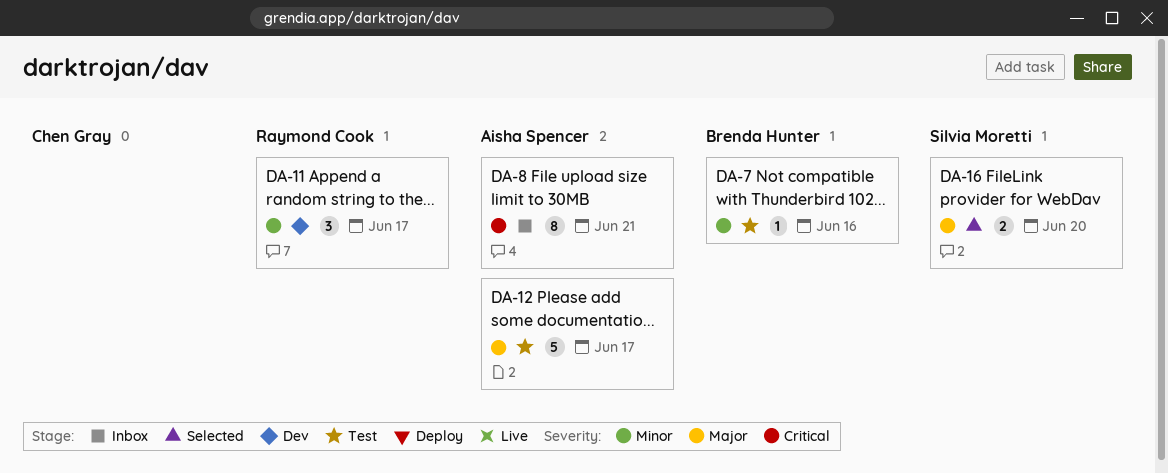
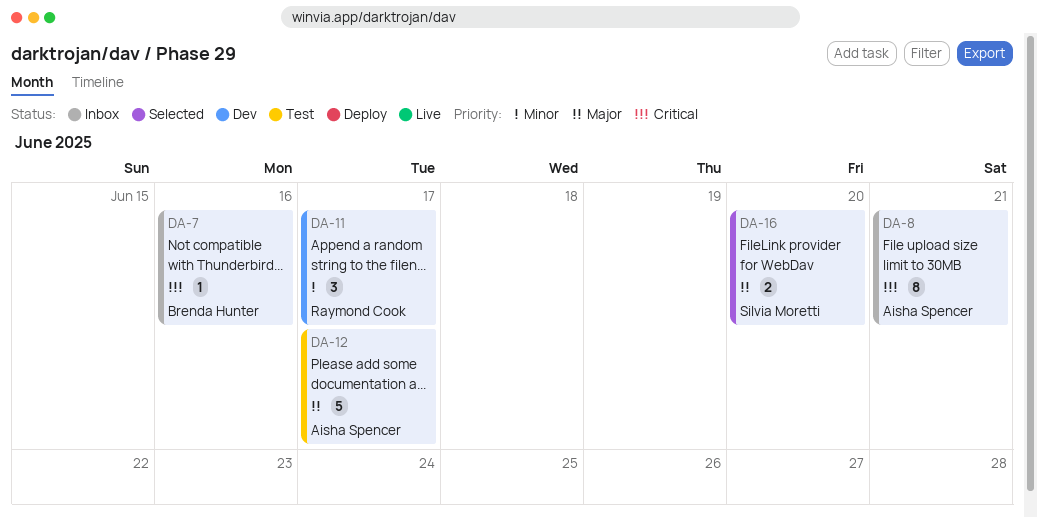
DA-7, status: Test -> Inbox
DA-7, priority: Minor -> Critical

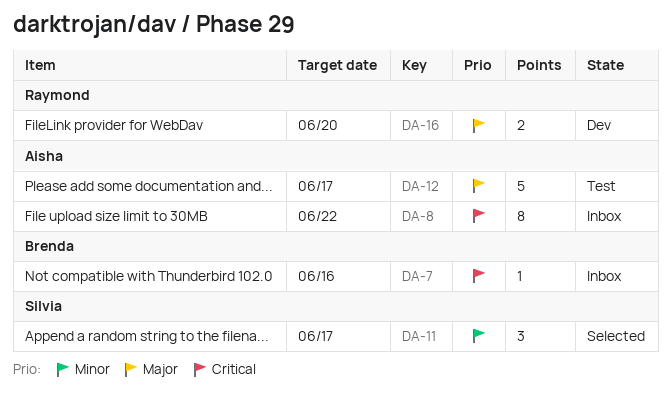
DA-8, due: Jun 21 -> Jun 22
DA-11, status: Dev -> Selected
DA-11, owner: Raymond Cook -> Silvia Moretti
DA-16, status: Selected -> Dev
DA-16, owner: Silvia Moretti -> Raymond Cook

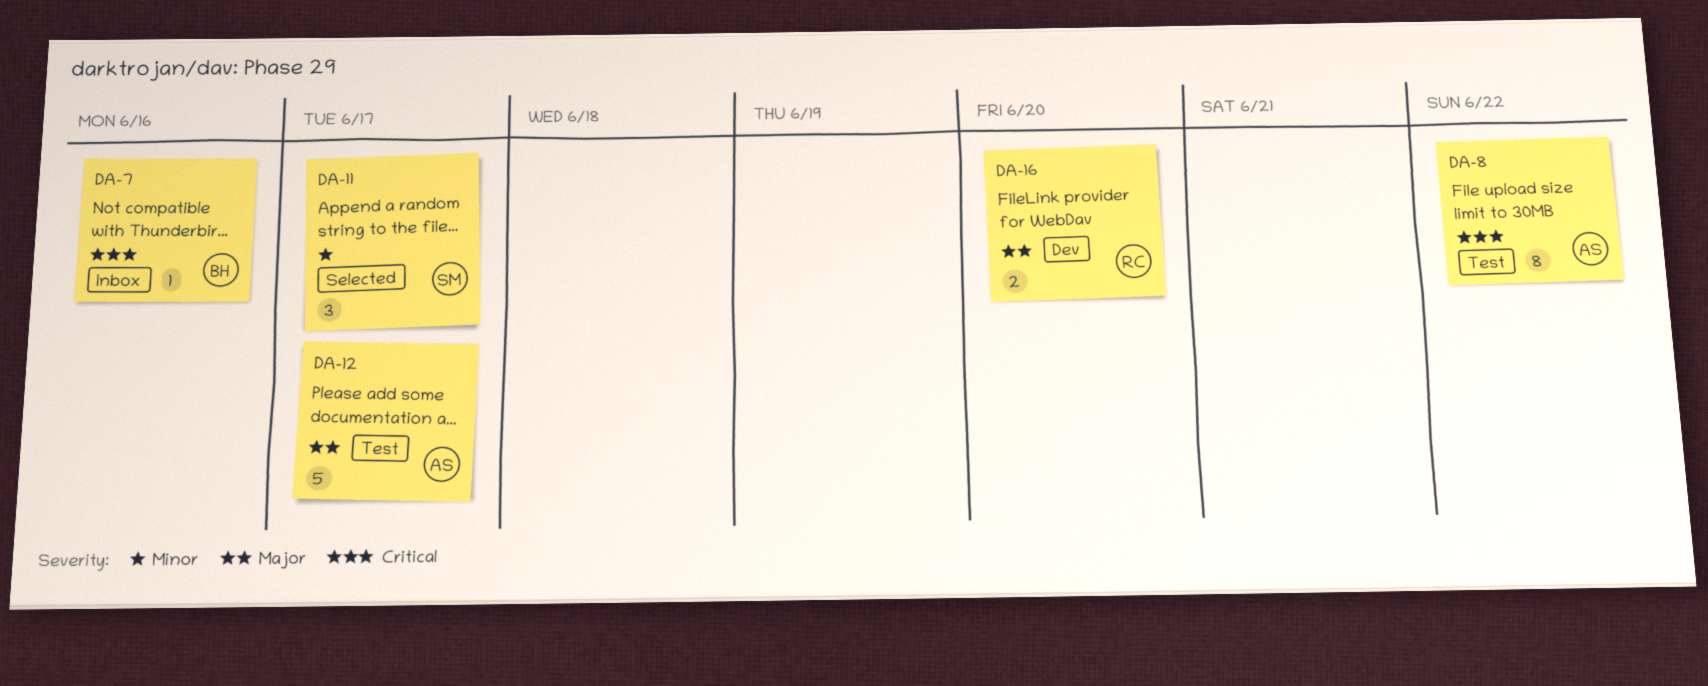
DA-8, status: Inbox -> Test

